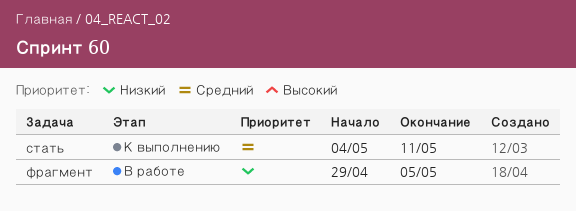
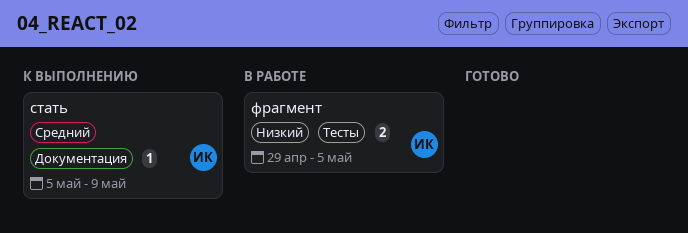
стать, start: May 4 -> May 5
стать, due: May 11 -> May 9

